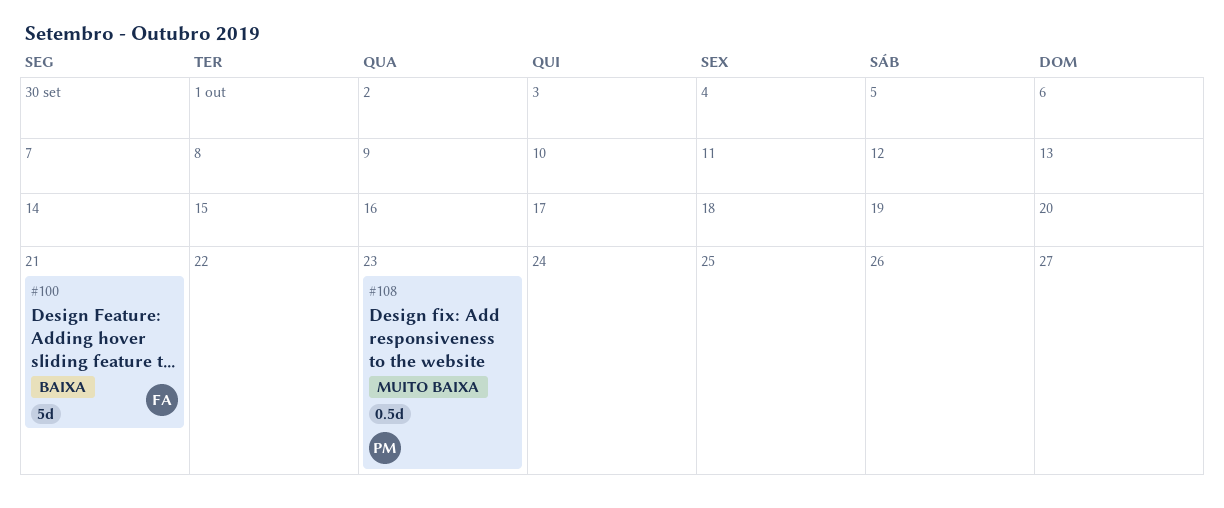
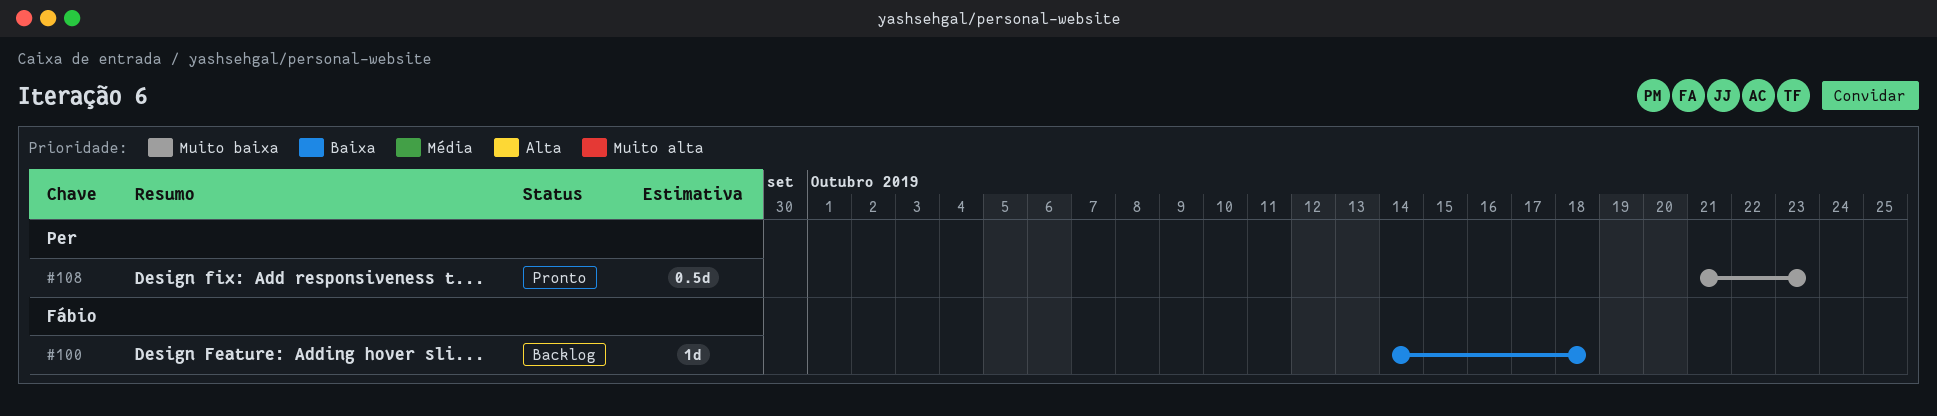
#100, estimate: 5d -> 1d
#100, due: Oct 21 -> Oct 18

